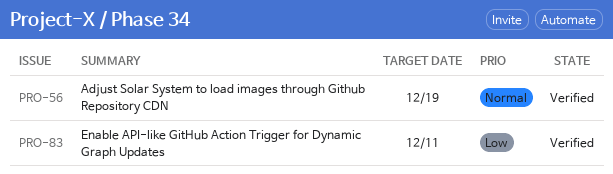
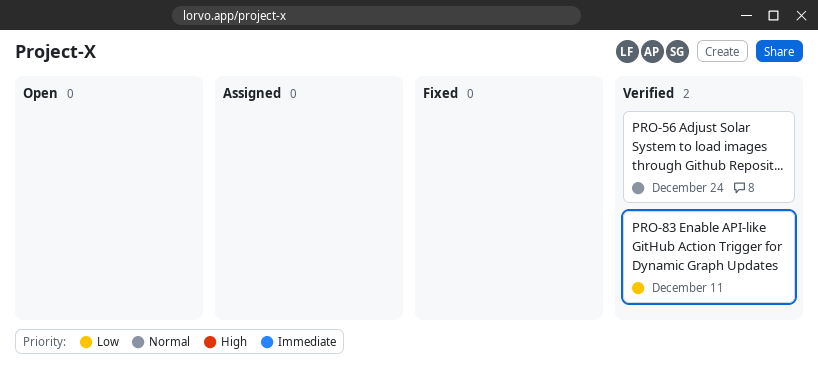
PRO-56, due: Dec 19 -> Dec 24

